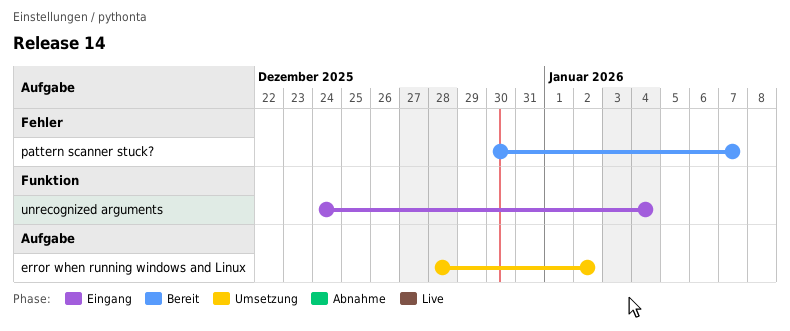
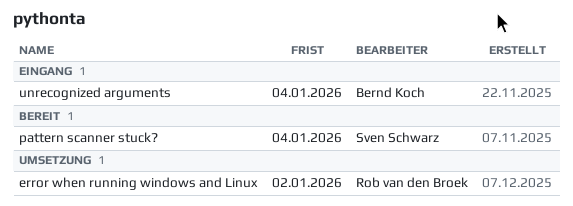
pattern scanner stuck?, due: Jan 7 -> Jan 4

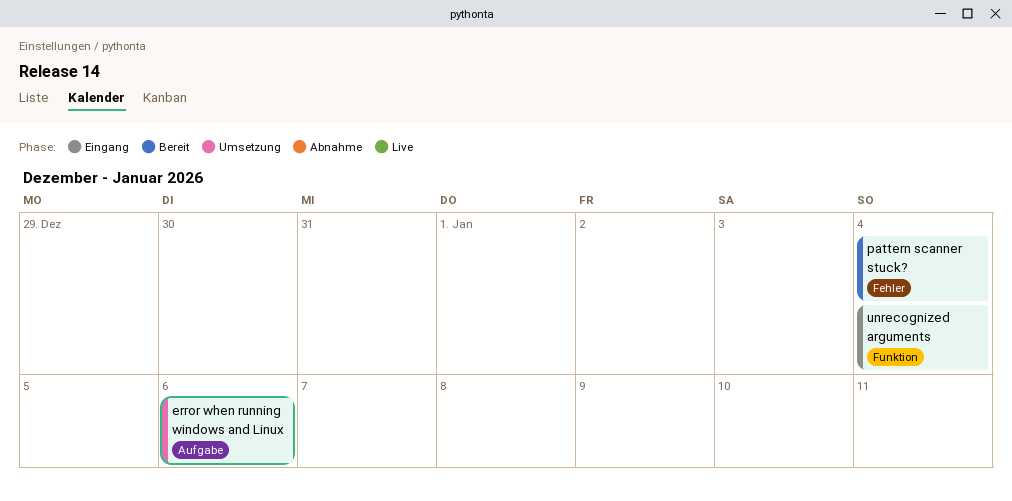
error when running windows and Linux, due: Jan 2 -> Jan 6

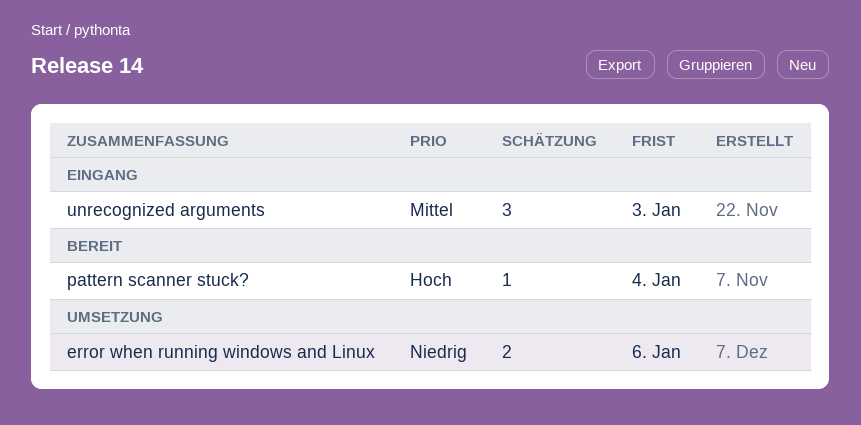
unrecognized arguments, due: Jan 4 -> Jan 3

